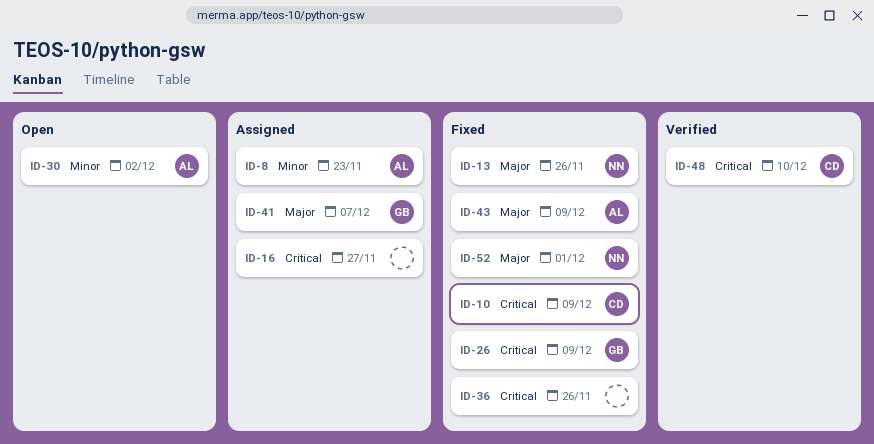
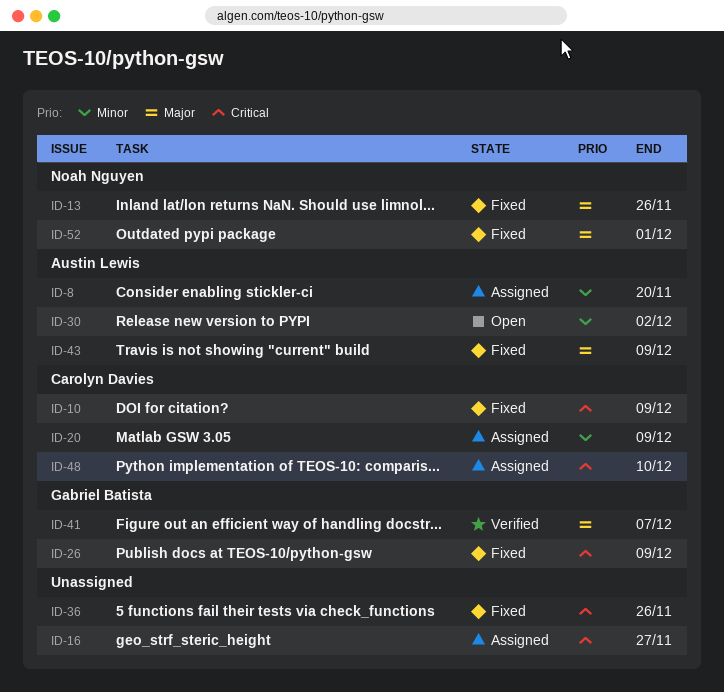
ID-8, due: Nov 23 -> Nov 20
ID-20: none -> present
ID-41, status: Assigned -> Verified
ID-48, status: Verified -> Assigned

